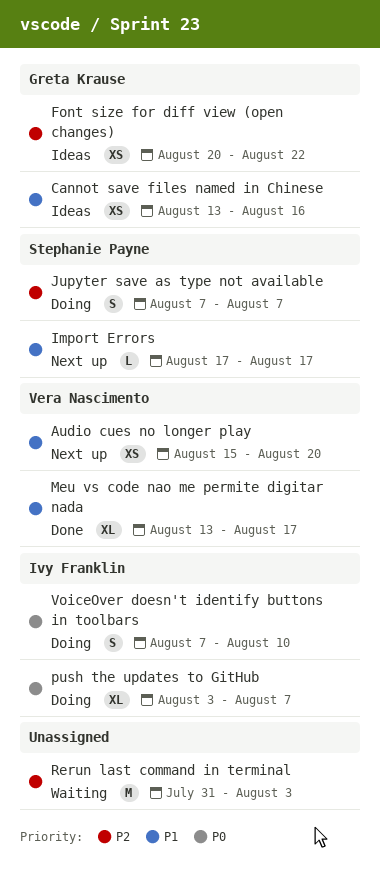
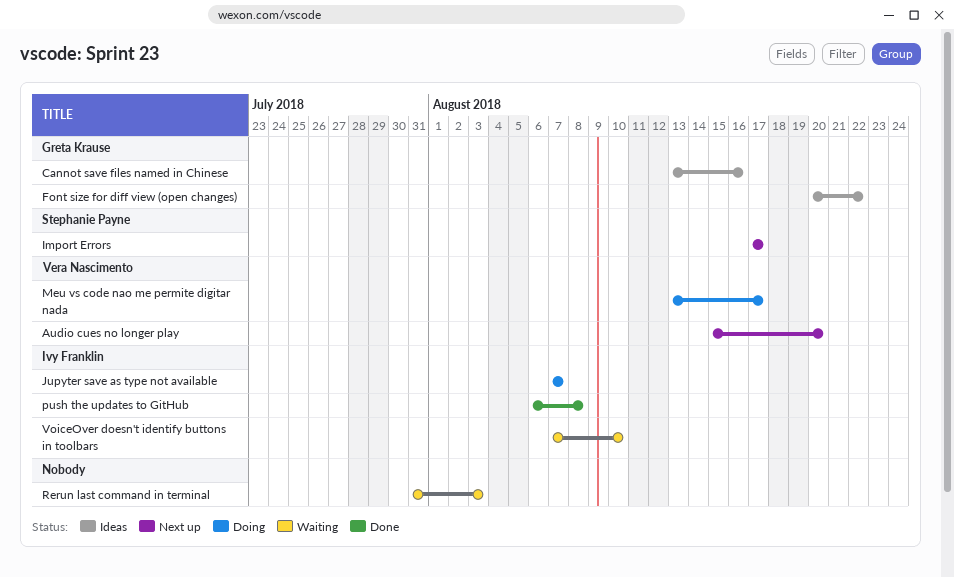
Jupyter save as type not available, owner: Stephanie Payne -> Ivy Franklin
Meu vs code nao me permite digitar nada, status: Done -> Doing
push the updates to GitHub, status: Doing -> Done
push the updates to GitHub, start: Aug 3 -> Aug 6
push the updates to GitHub, due: Aug 7 -> Aug 8
VoiceOver doesn't identify buttons in toolbars, status: Doing -> Waiting

